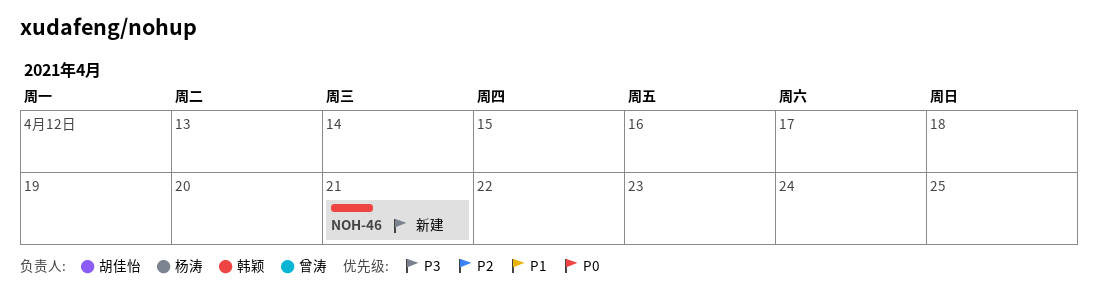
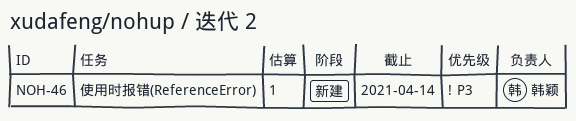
NOH-46, due: Apr 21 -> Apr 14

